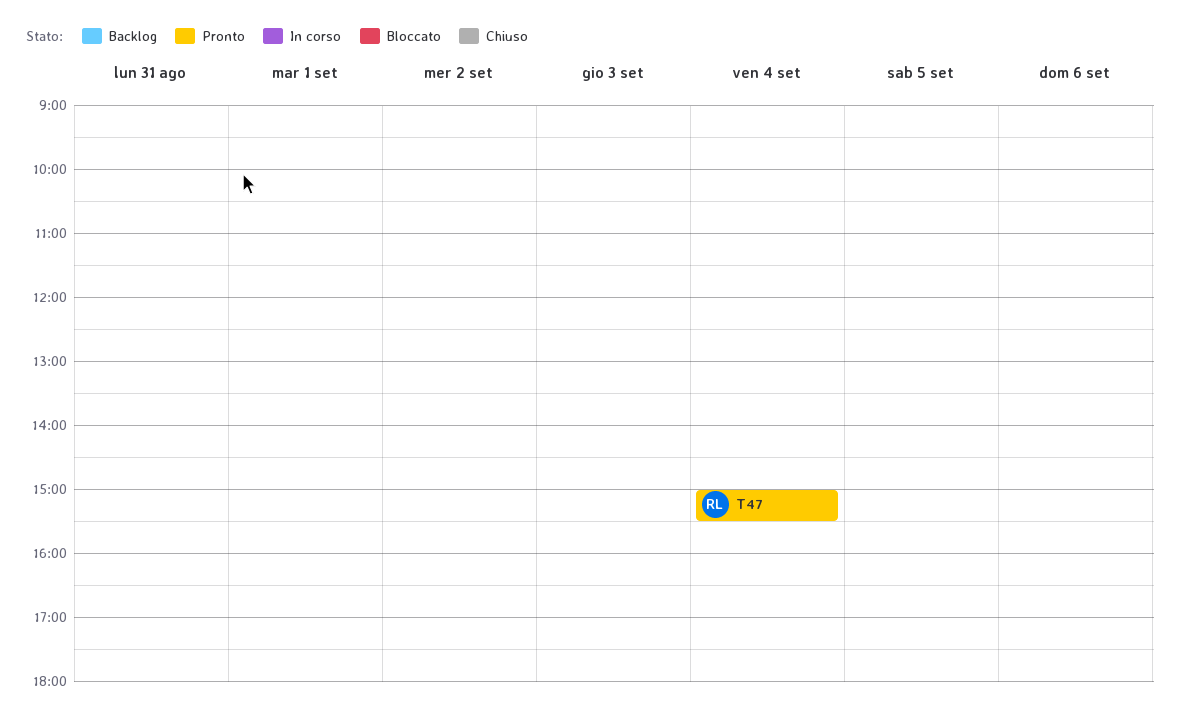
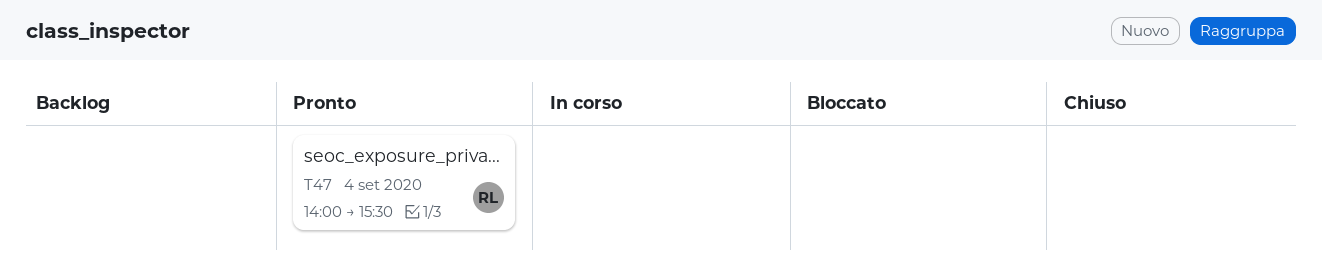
T47, begins: 15:00 -> 14:00

